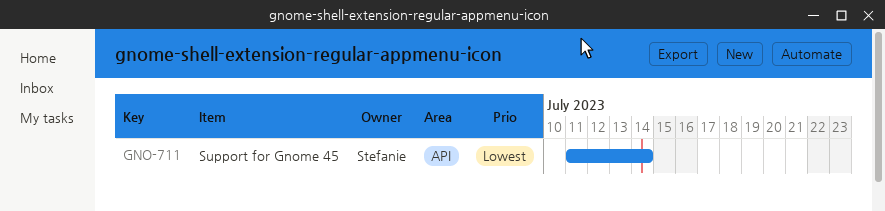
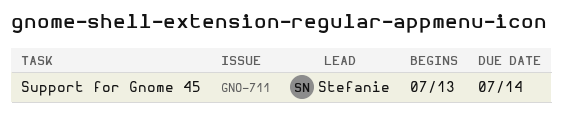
GNO-711, start: Jul 11 -> Jul 13

